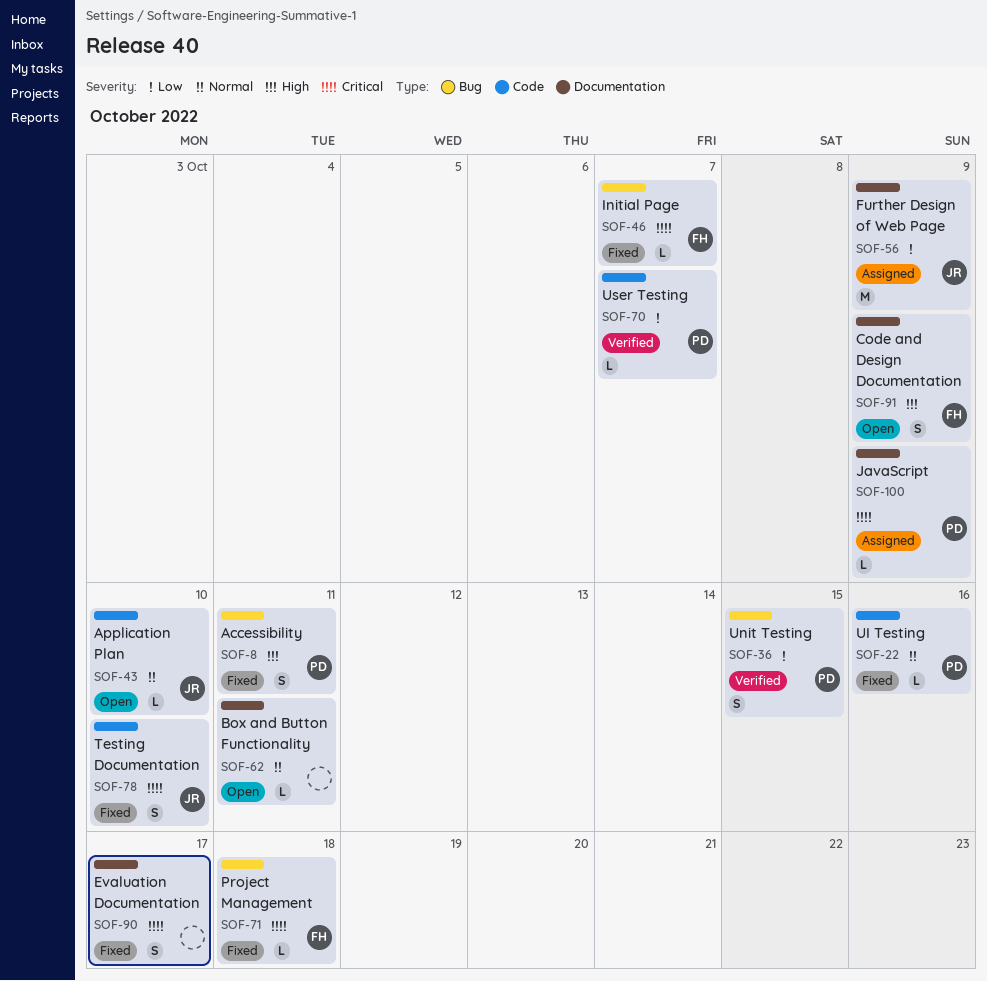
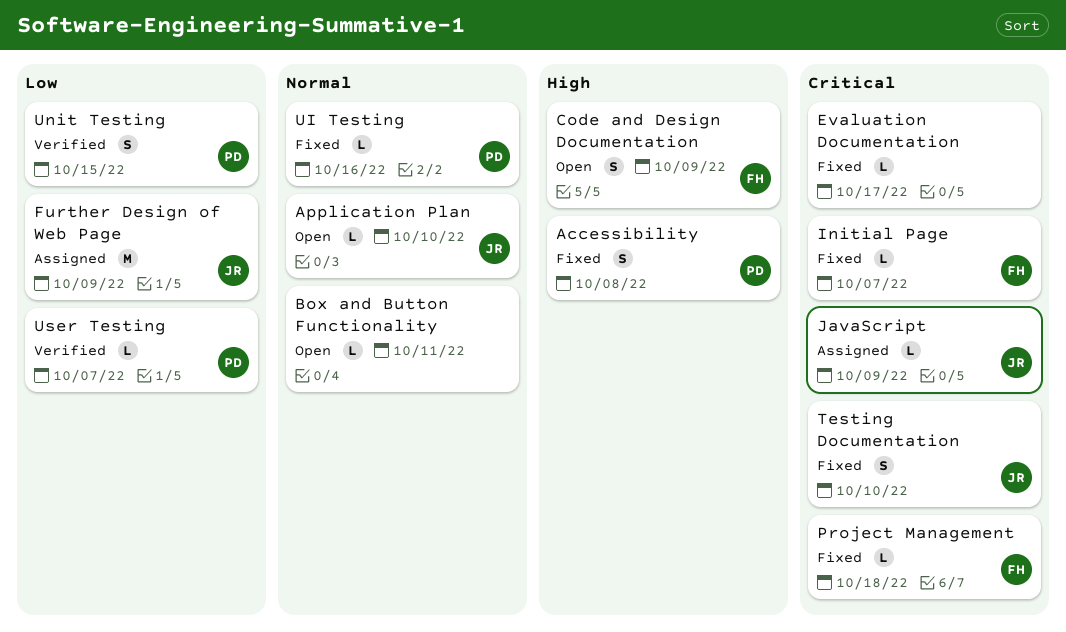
Accessibility, due: Oct 11 -> Oct 8
Evaluation Documentation, estimate: S -> L
JavaScript, owner: PD -> JR

